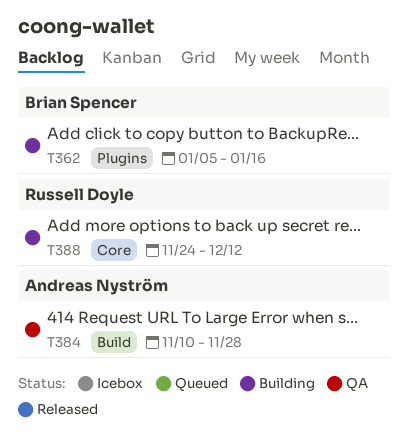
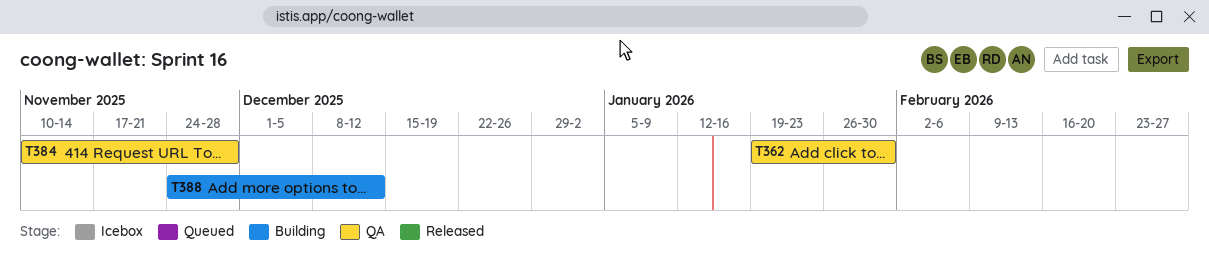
T362, status: Building -> QA
T362, start: Jan 5 -> Jan 19
T362, due: Jan 16 -> Jan 30

